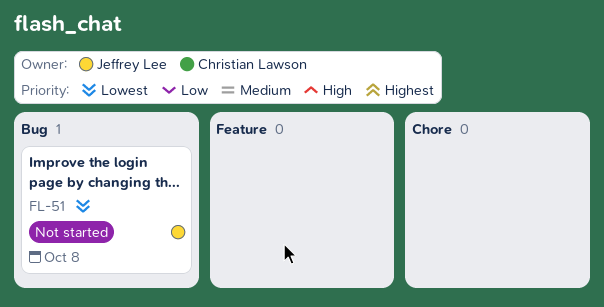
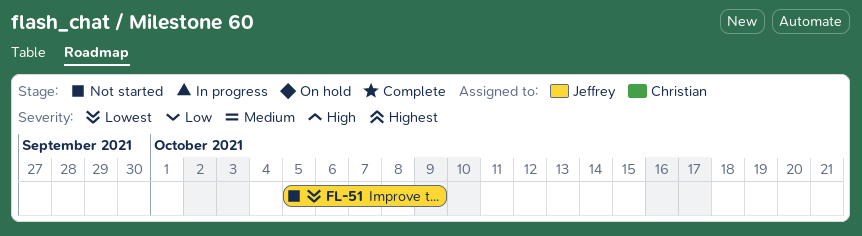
FL-51, due: Oct 8 -> Oct 9

